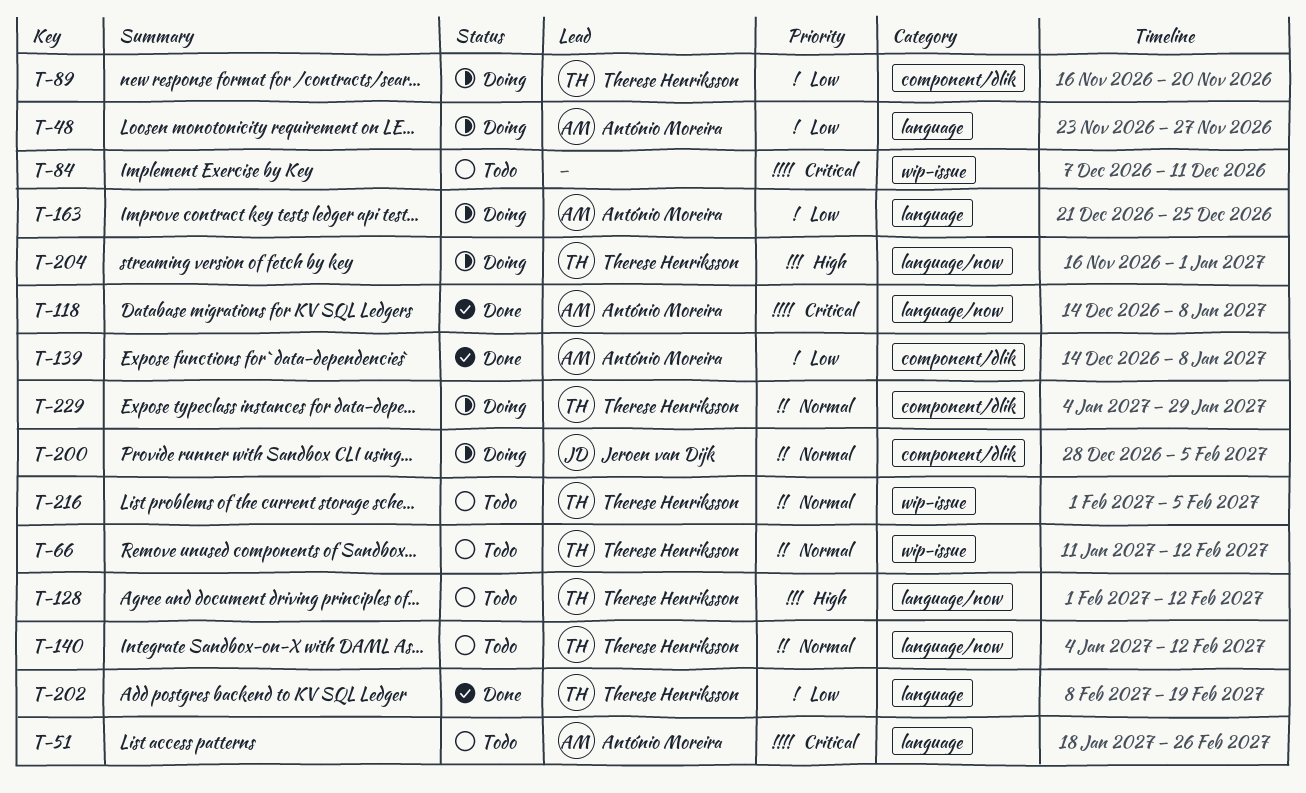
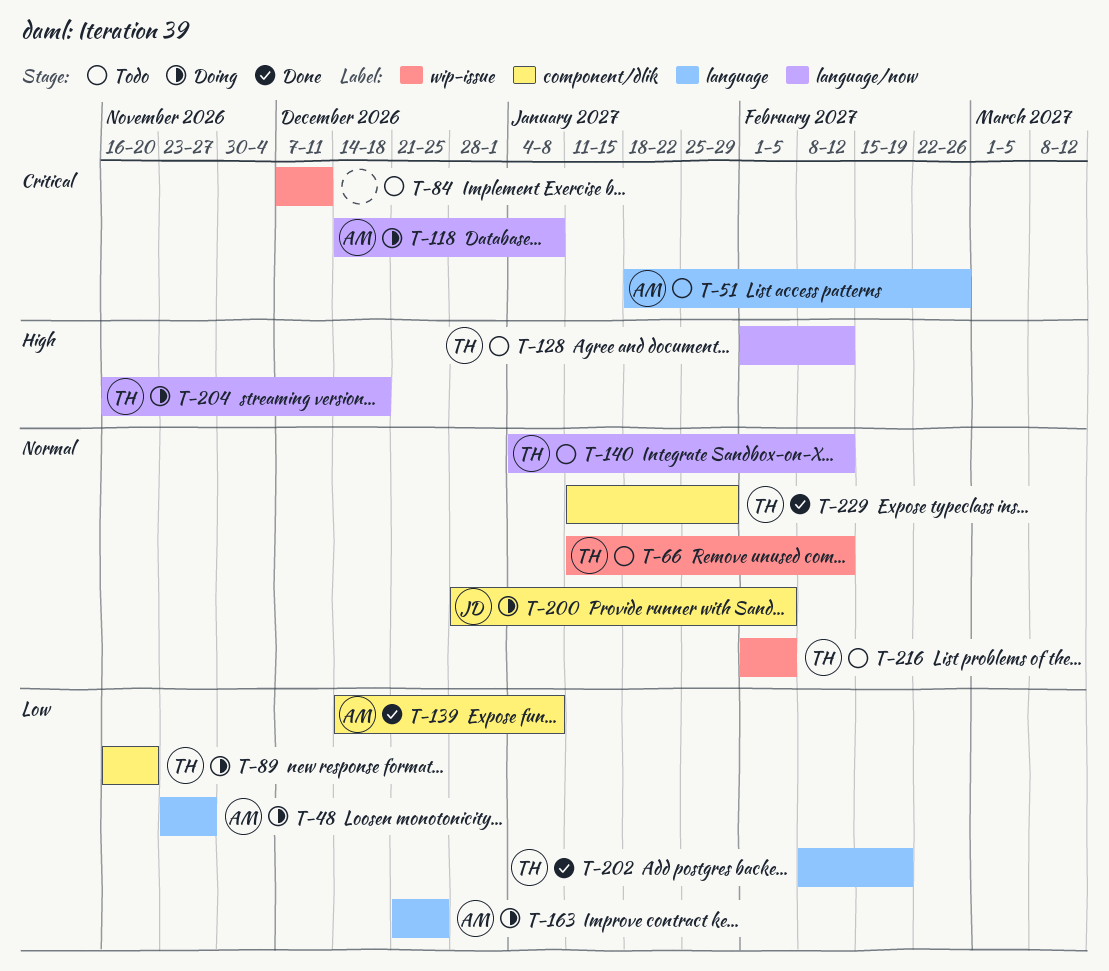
T-118, status: Done -> Doing
T-204, due: Jan 1 -> Dec 18
T-229, status: Doing -> Done
T-229, start: Jan 4 -> Jan 11

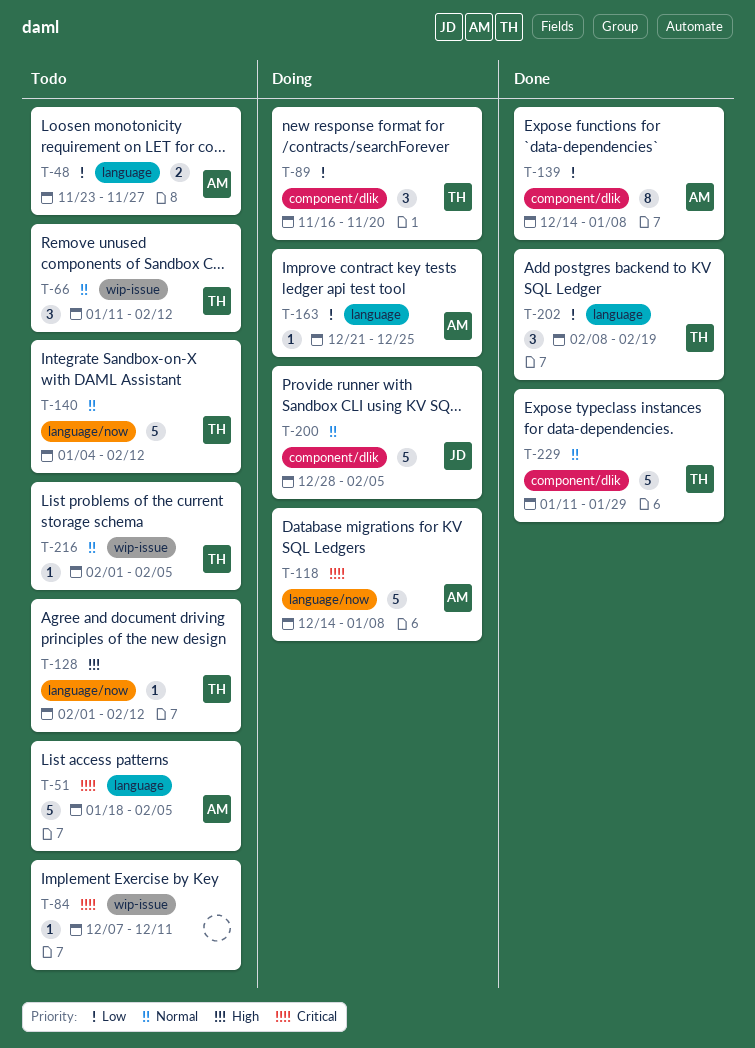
T-48, status: Doing -> Todo
T-51, due: Feb 26 -> Feb 5
T-204: present -> none

